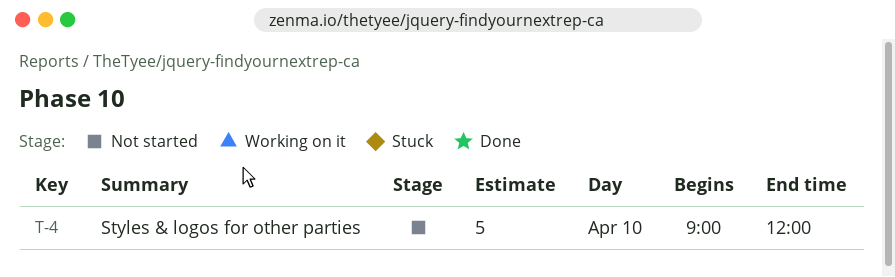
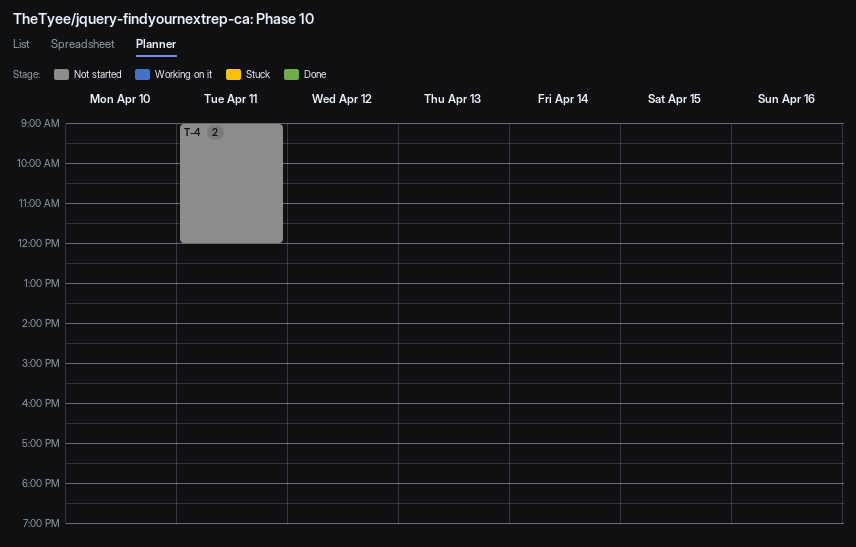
T-4, estimate: 5 -> 2
T-4, day: Apr 10 -> Apr 11

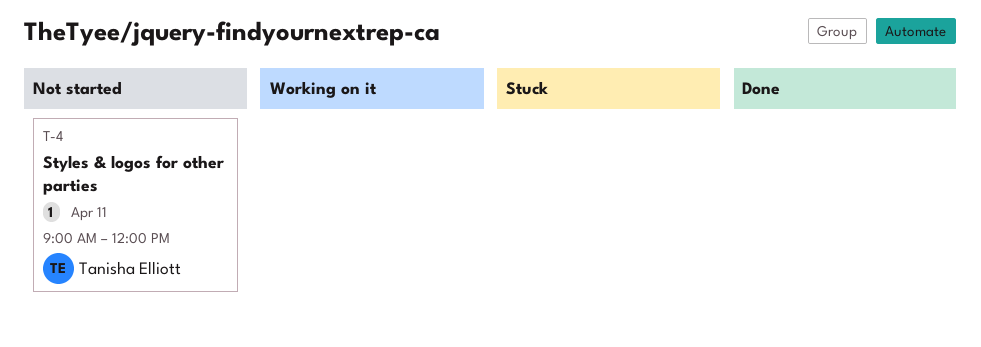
T-4, estimate: 2 -> 1

